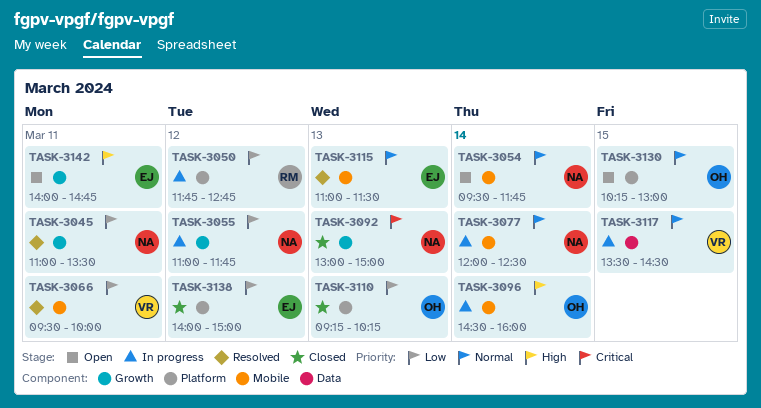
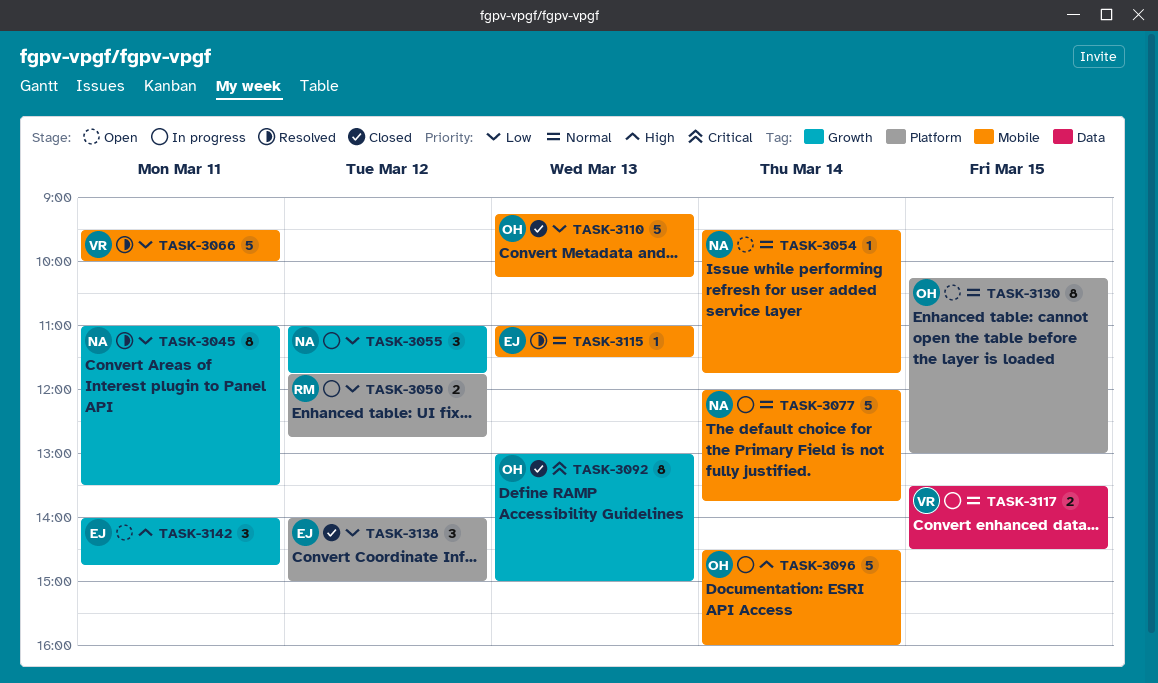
TASK-3077, ends: 12:30 -> 13:45
TASK-3092, owner: NA -> OH
TASK-3110, label: Platform -> Mobile

